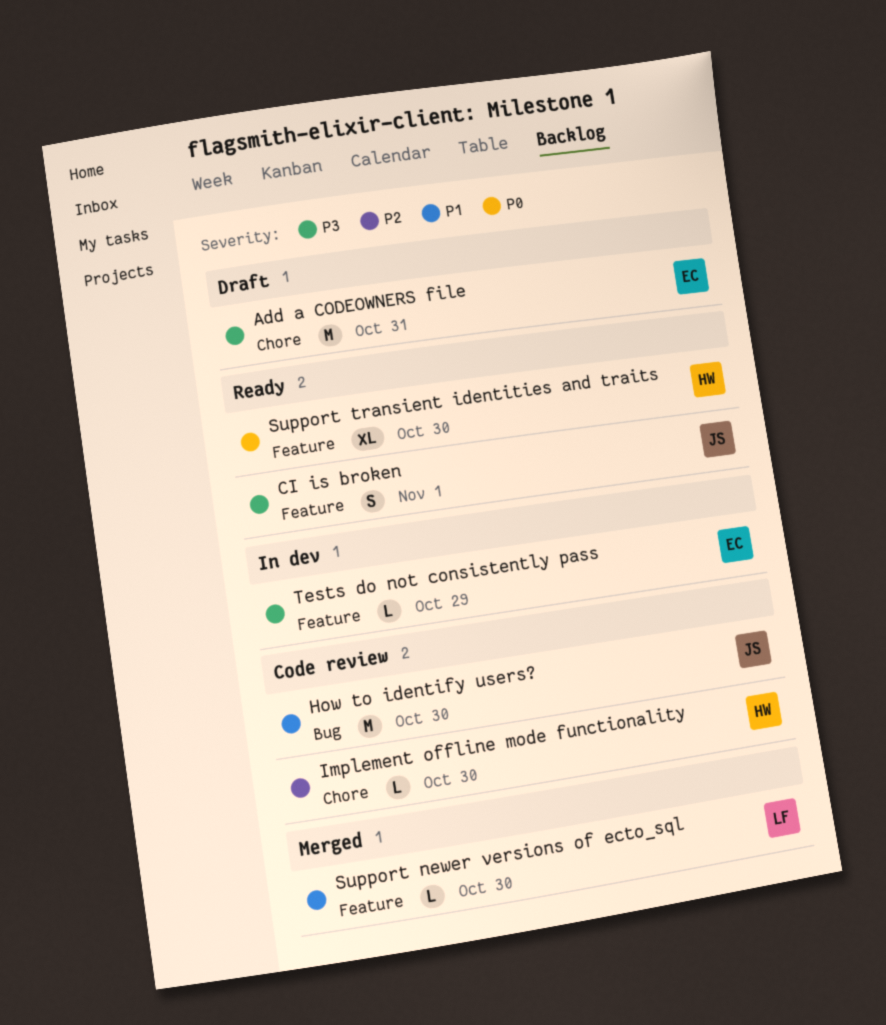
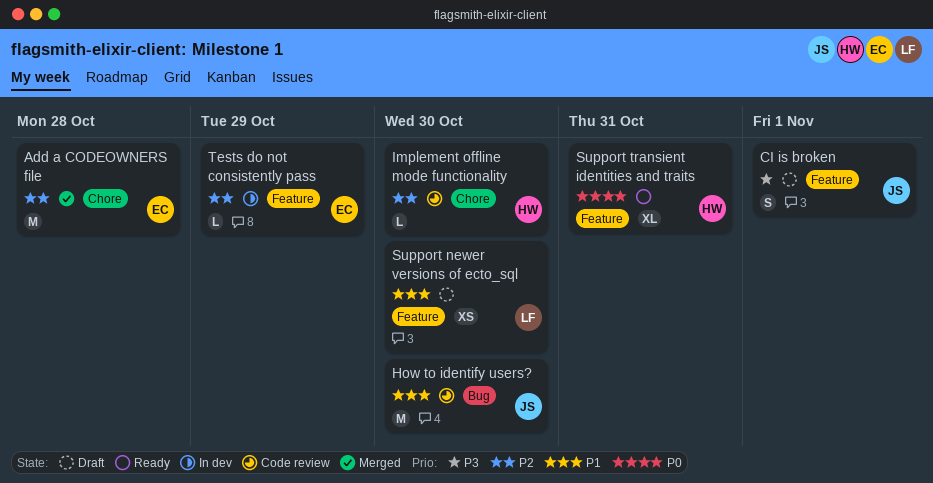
Add a CODEOWNERS file, status: Draft -> Merged
Add a CODEOWNERS file, priority: P3 -> P2
Add a CODEOWNERS file, due: Oct 31 -> Oct 28
CI is broken, status: Ready -> Draft
Support newer versions of ecto_sql, status: Merged -> Draft
Support newer versions of ecto_sql, estimate: L -> XS
Support transient identities and traits, due: Oct 30 -> Oct 31
Tests do not consistently pass, priority: P3 -> P2

